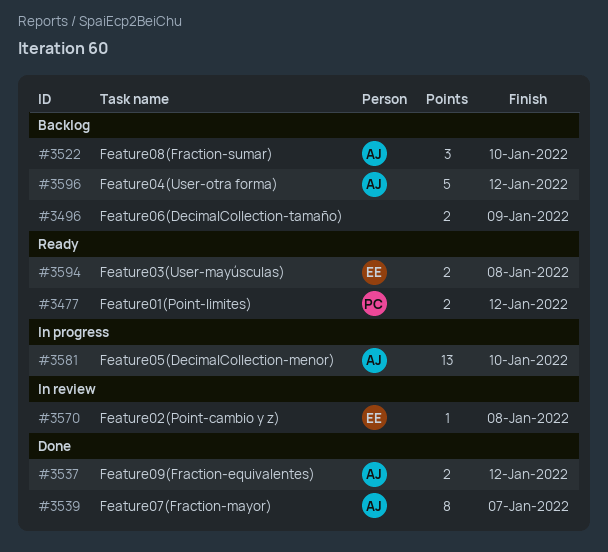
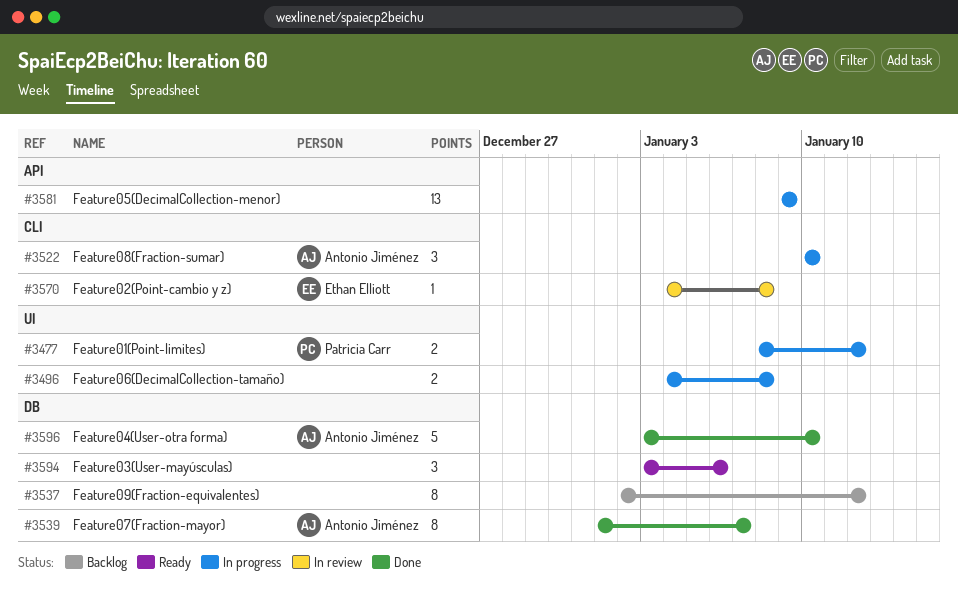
#3477, status: Ready -> In progress
#3496, status: Backlog -> In progress
#3496, due: Jan 9 -> Jan 8
#3522, status: Backlog -> In progress
#3537, status: Done -> Backlog
#3537, owner: Antonio Jiménez -> none
#3537, estimate: 2 -> 8
#3581, owner: Antonio Jiménez -> none
#3581, due: Jan 10 -> Jan 9
#3594, owner: Ethan Elliott -> none
#3594, estimate: 2 -> 3
#3594, due: Jan 8 -> Jan 6
#3596, status: Backlog -> Done
#3596, due: Jan 12 -> Jan 10

